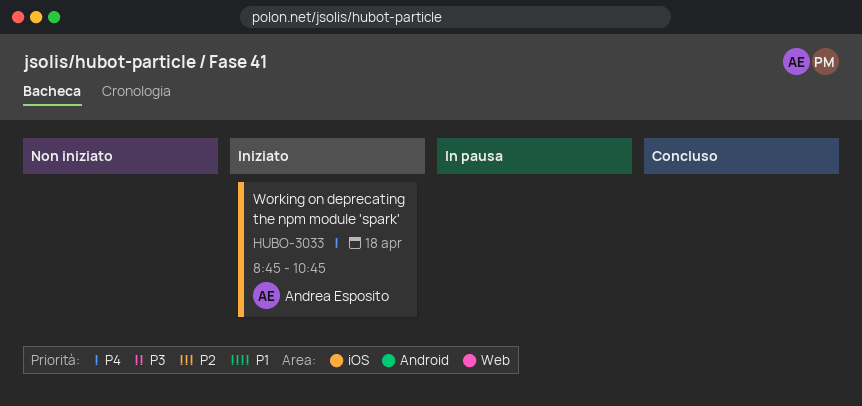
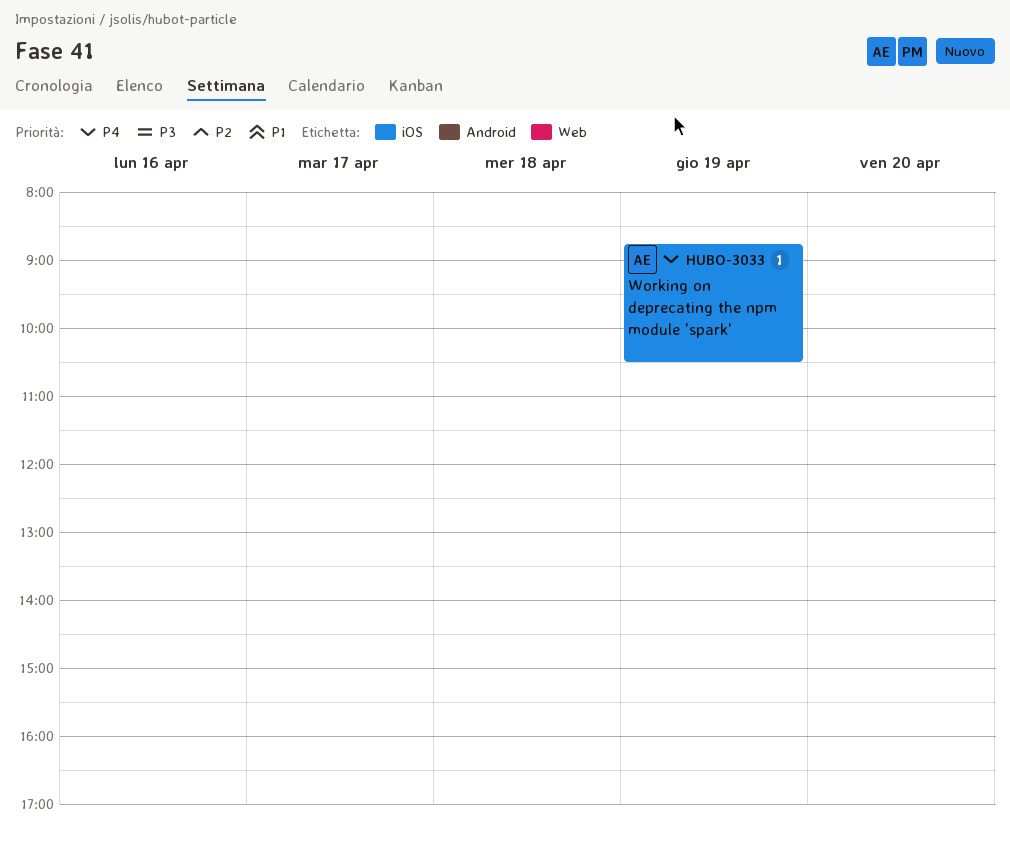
HUBO-3033, day: Apr 18 -> Apr 19
HUBO-3033, ends: 10:45 -> 10:30

